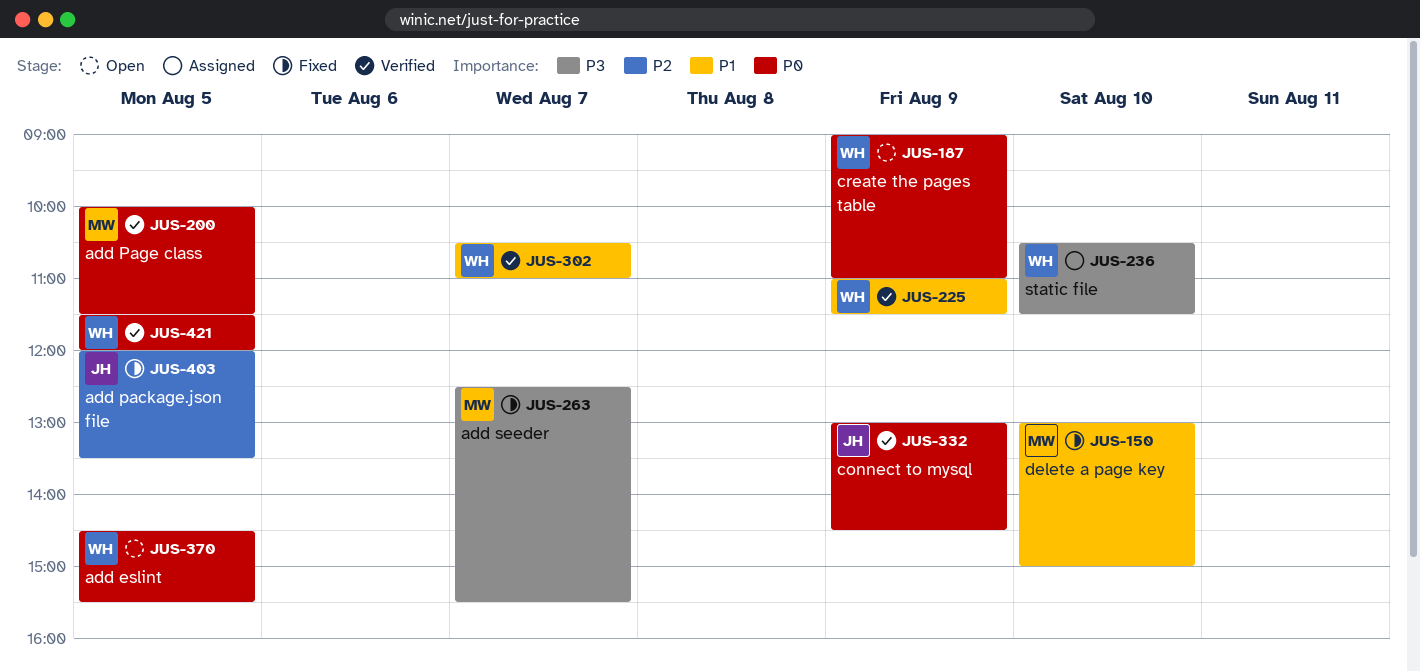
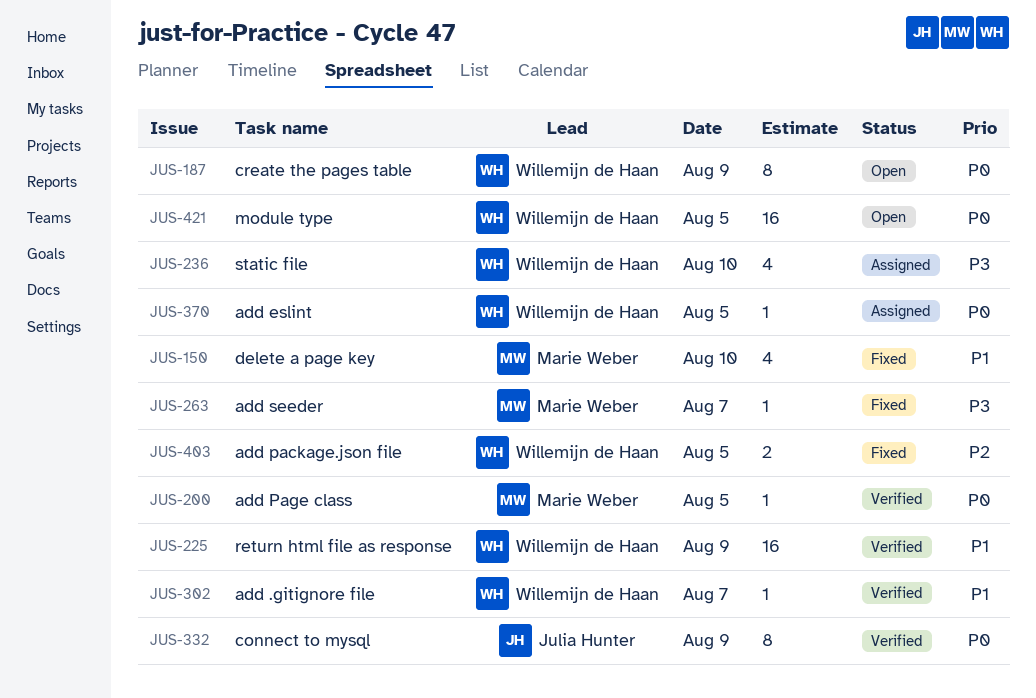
JUS-370, status: Open -> Assigned
JUS-403, owner: Julia Hunter -> Willemijn de Haan
JUS-421, status: Verified -> Open

